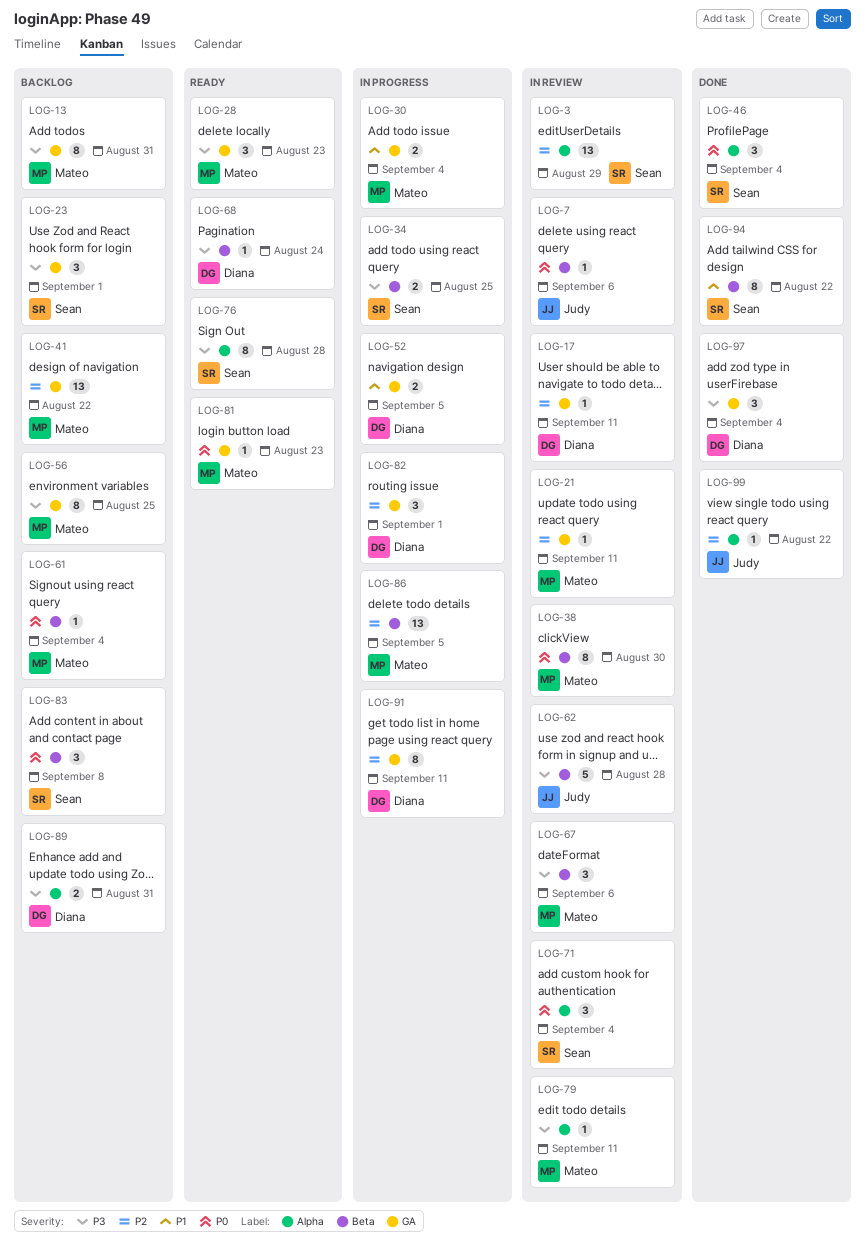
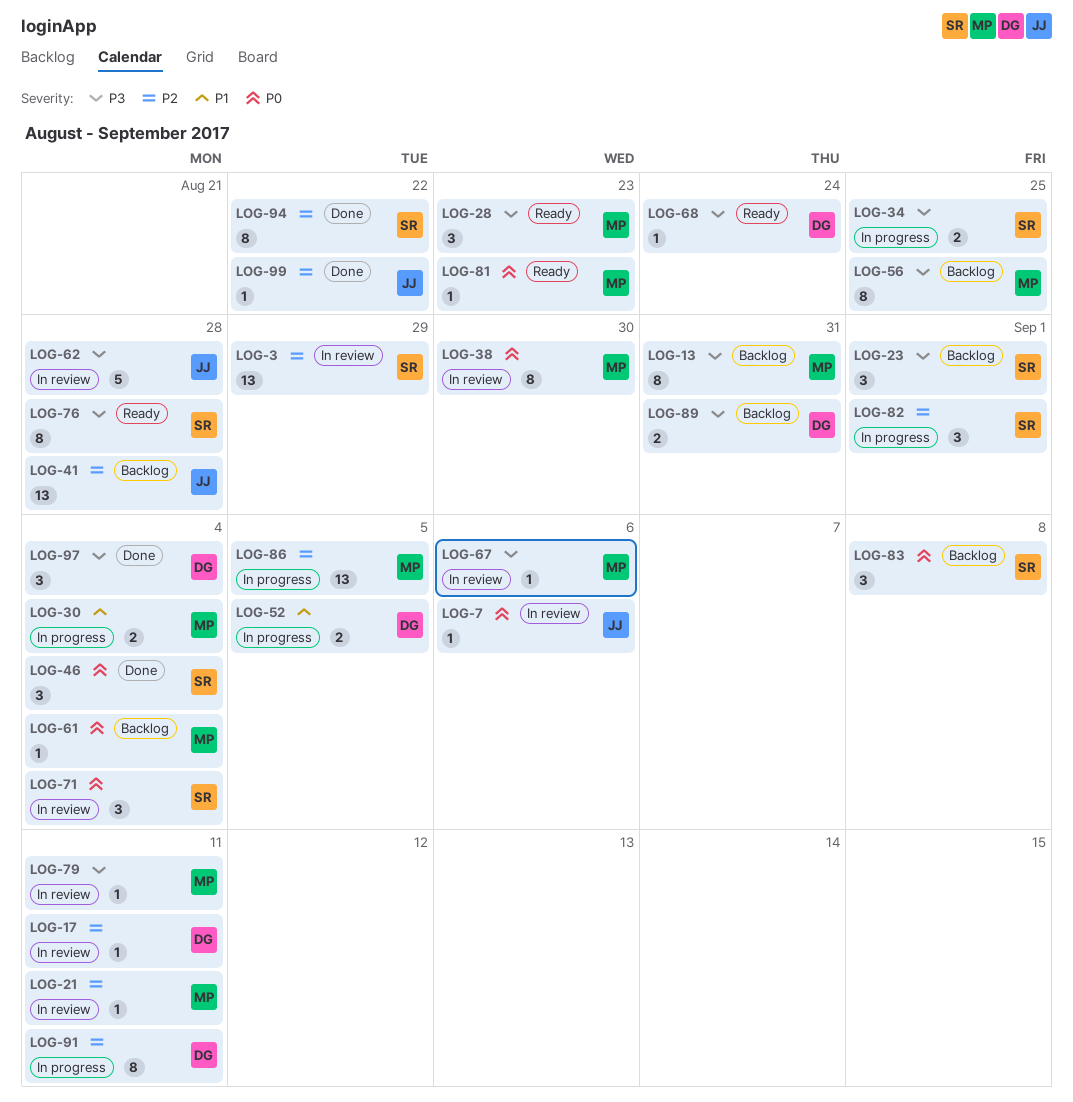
LOG-41, owner: Mateo -> Judy
LOG-41, due: Aug 22 -> Aug 28
LOG-67, estimate: 3 -> 1
LOG-82, owner: Diana -> Sean
LOG-94, priority: P1 -> P2

